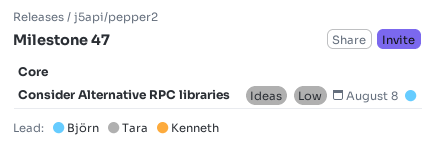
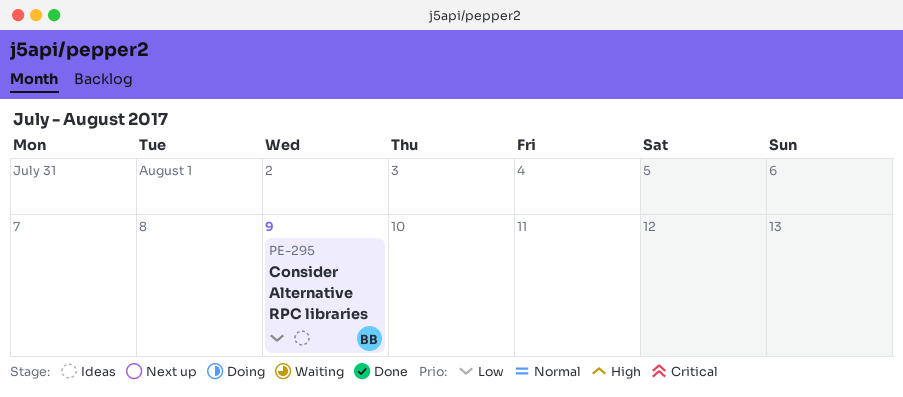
Consider Alternative RPC libraries, due: Aug 8 -> Aug 9

